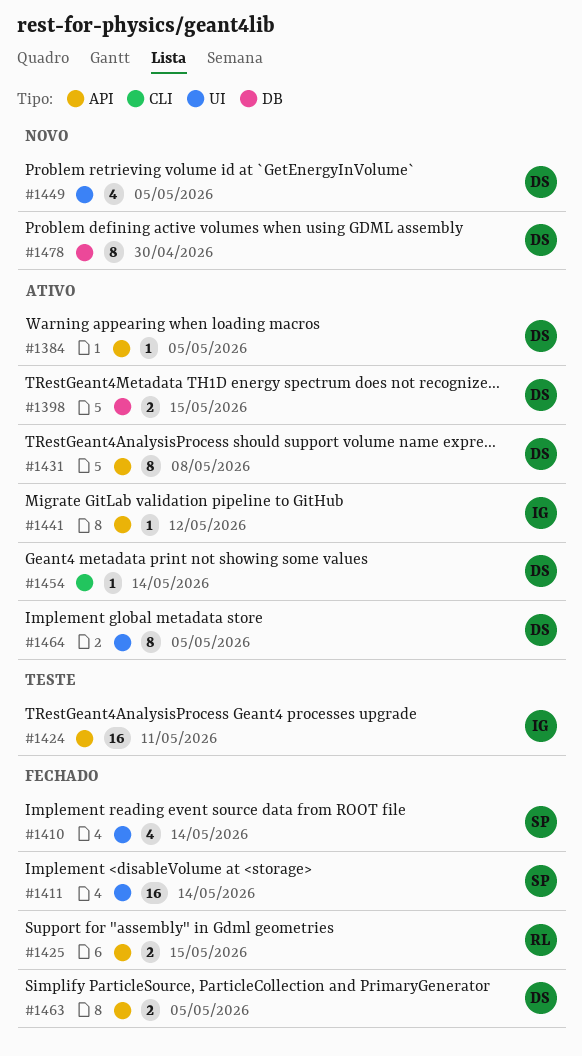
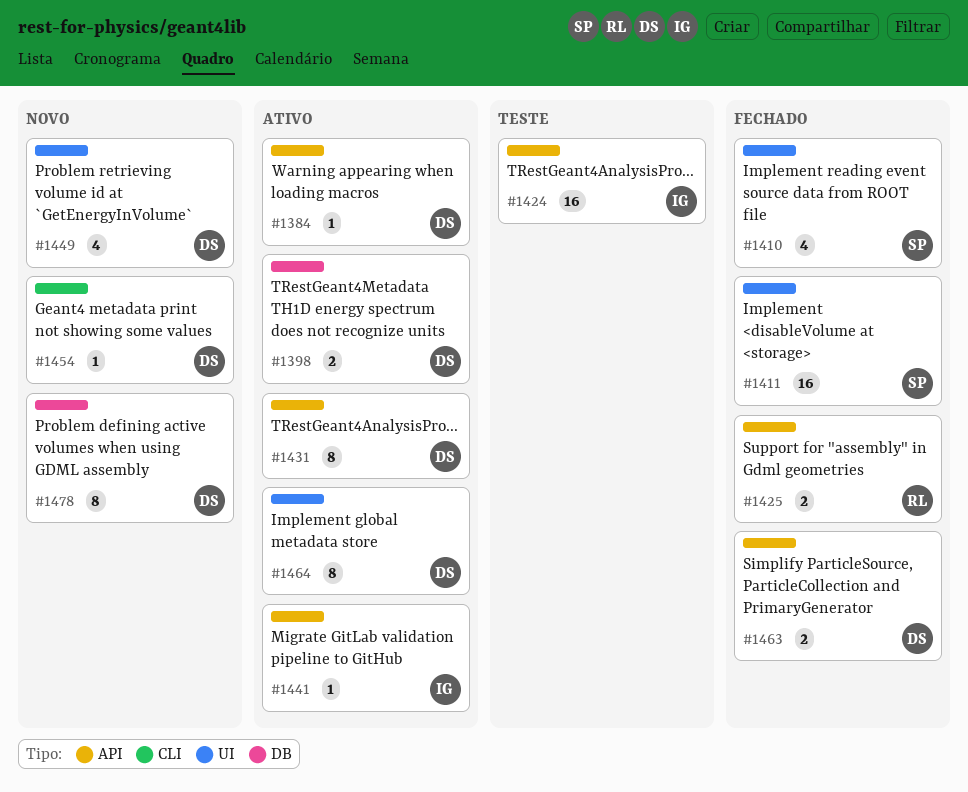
#1454, status: Ativo -> Novo

